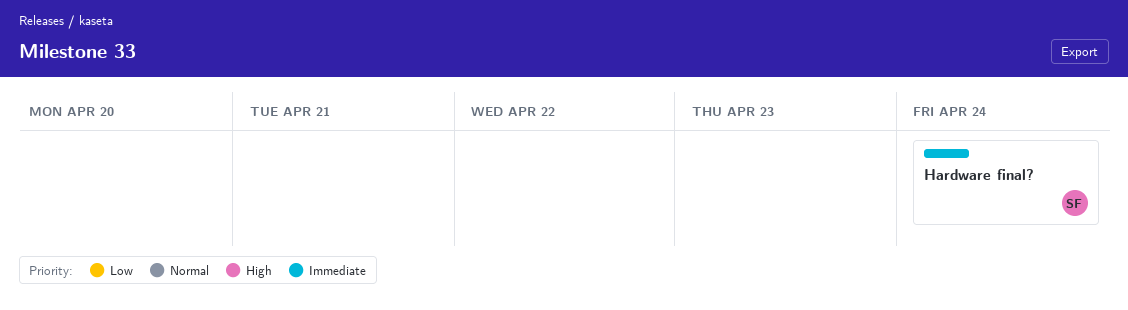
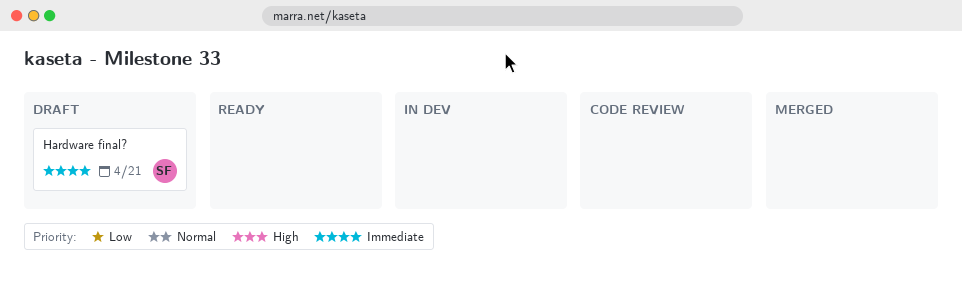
Hardware final?, due: Apr 24 -> Apr 21

